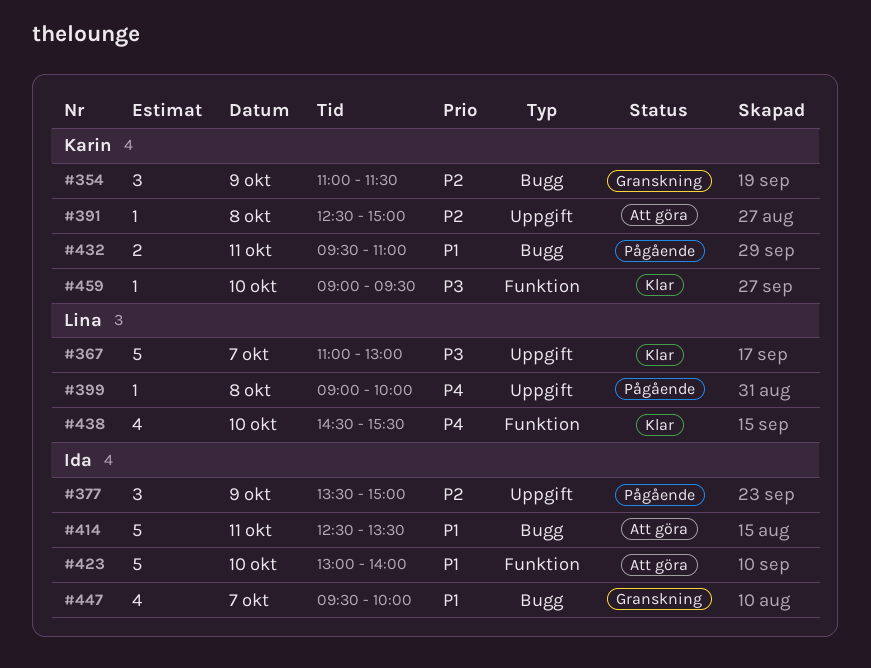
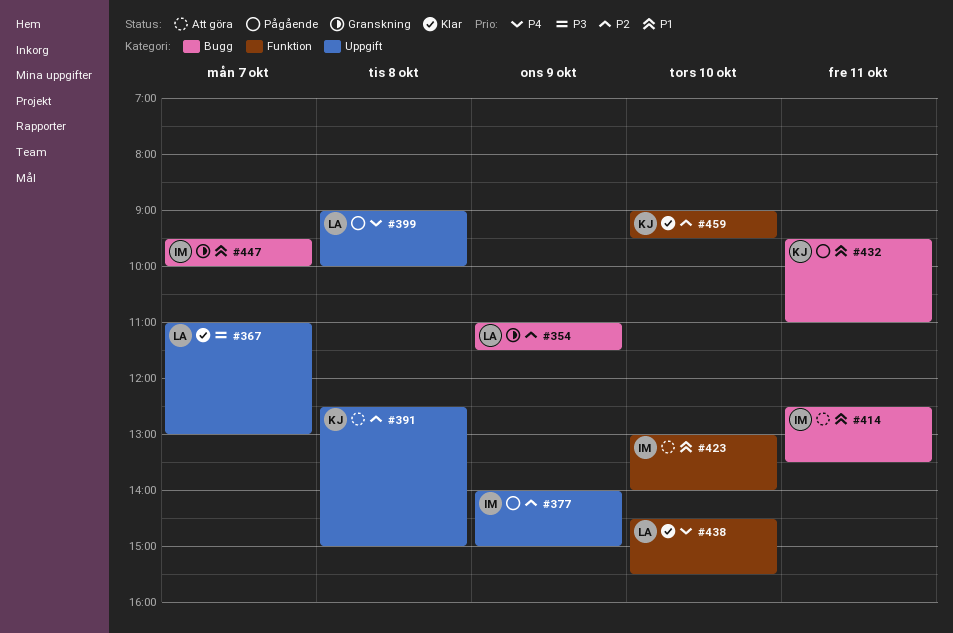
#354, owner: Karin -> Lina
#377, begins: 13:30 -> 14:00
#459, priority: P3 -> P2

